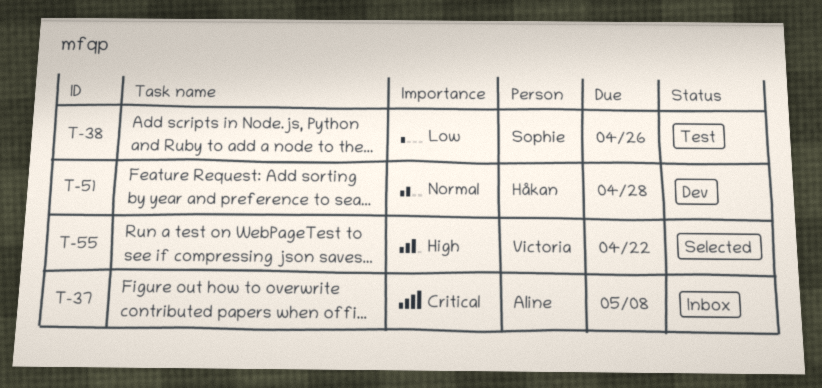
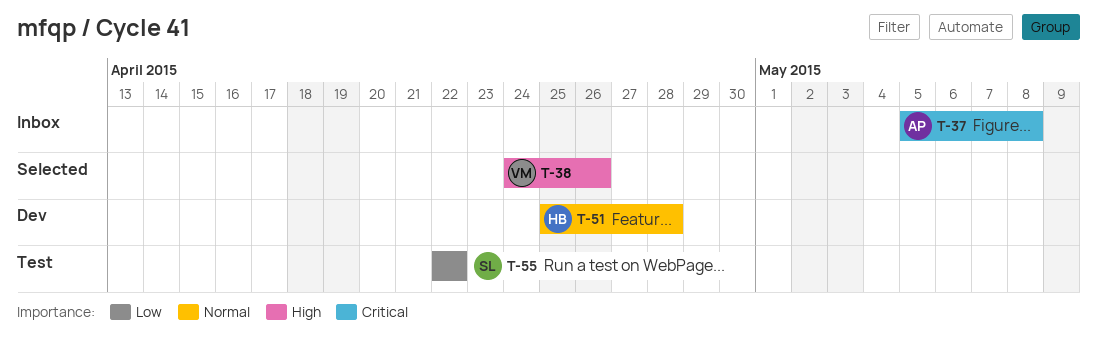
T-38, status: Test -> Selected
T-38, owner: Sophie -> Victoria
T-38, priority: Low -> High
T-55, status: Selected -> Test
T-55, owner: Victoria -> Sophie
T-55, priority: High -> Low

